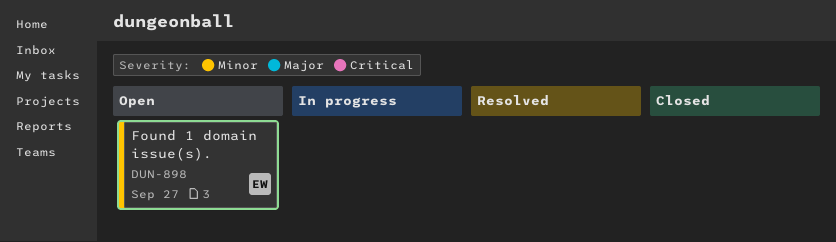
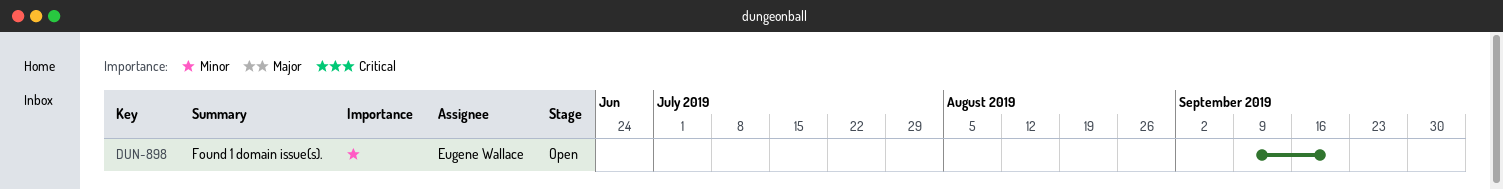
DUN-898, due: Sep 27 -> Sep 20

